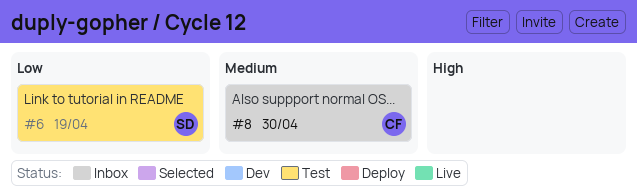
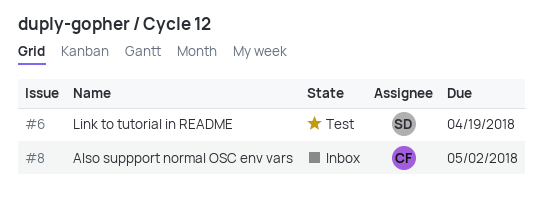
#8, due: Apr 30 -> May 2

